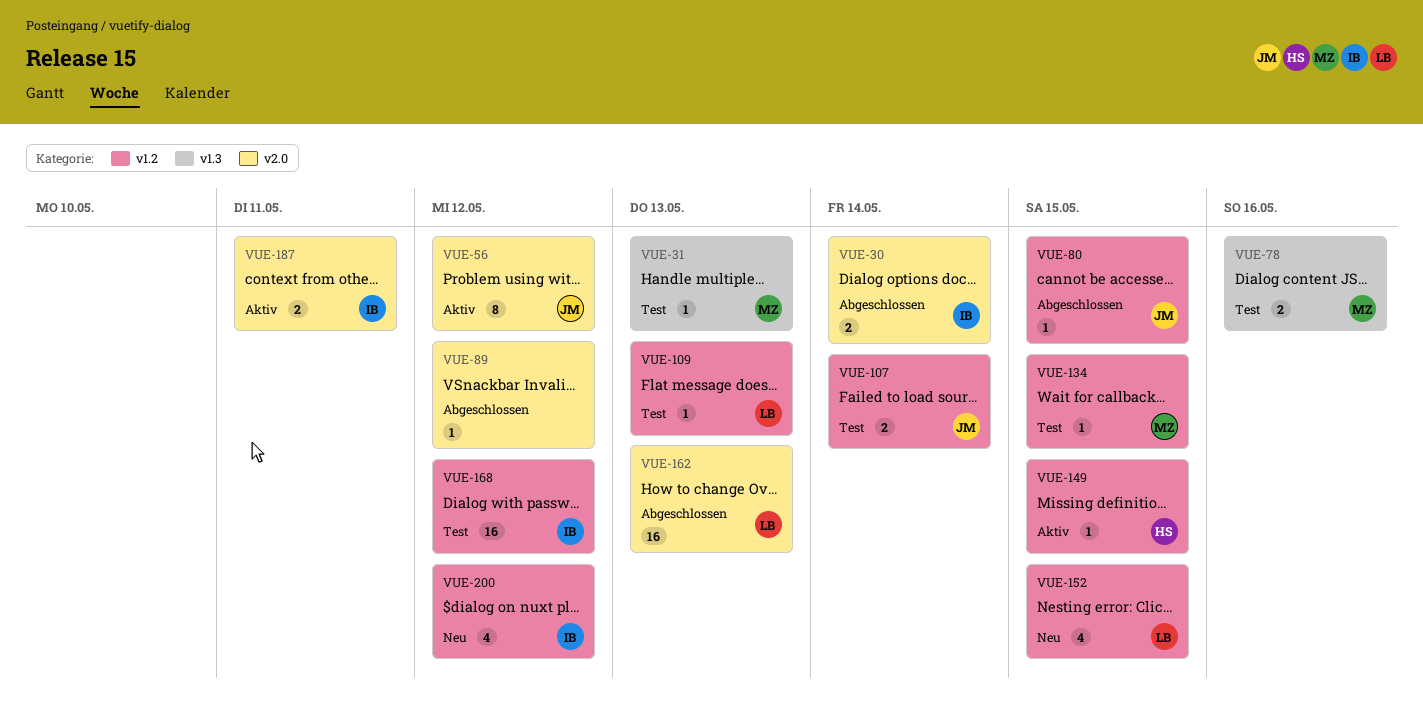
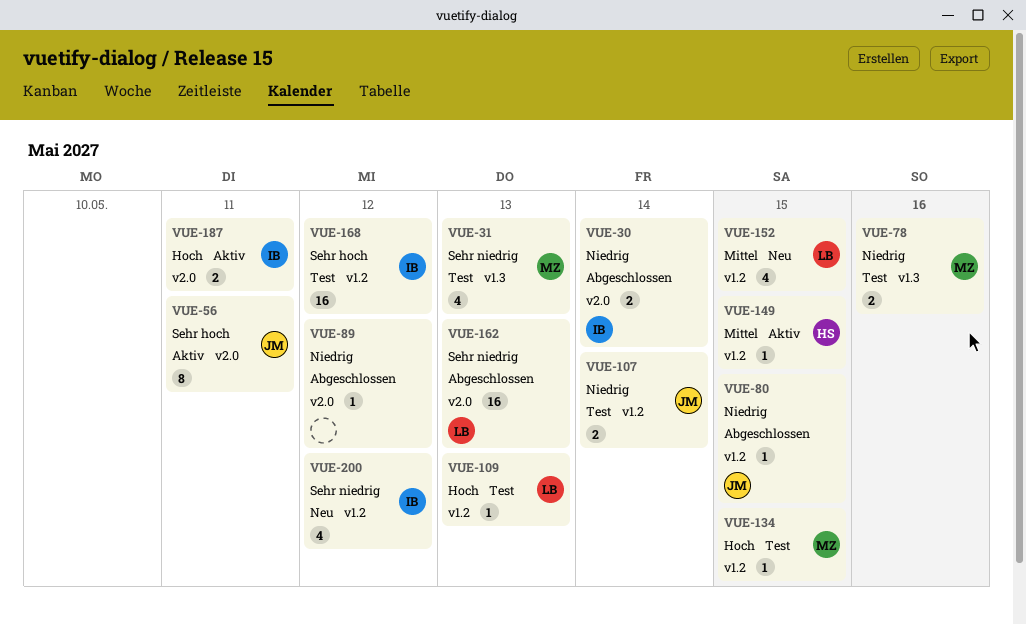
VUE-31, estimate: 1 -> 4
VUE-56, due: May 12 -> May 11

